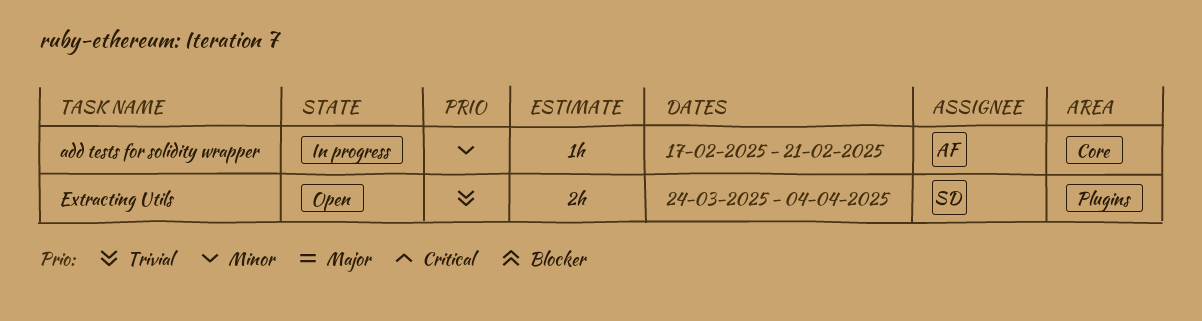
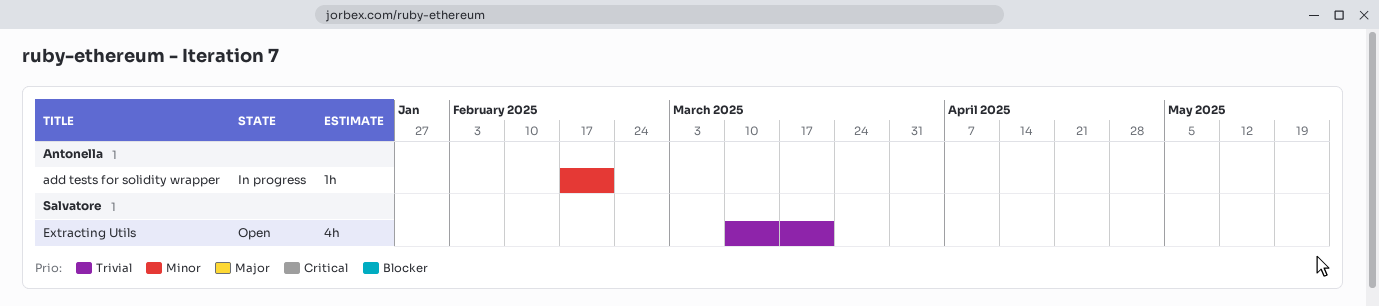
Extracting Utils, estimate: 2h -> 4h
Extracting Utils, start: Mar 24 -> Mar 10
Extracting Utils, due: Apr 4 -> Mar 21

